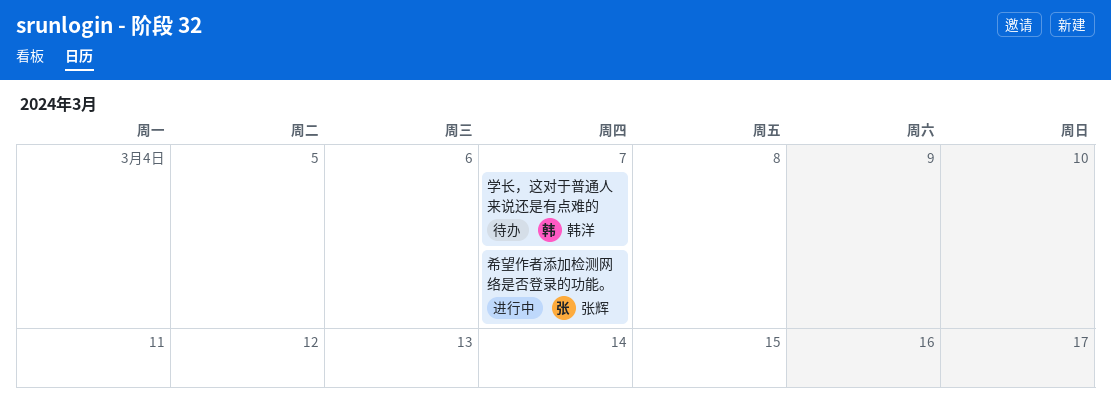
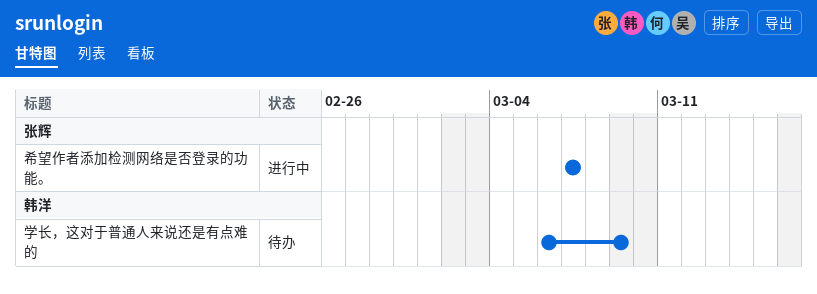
学长，这对于普通人来说还是有点难的, due: Mar 7 -> Mar 9

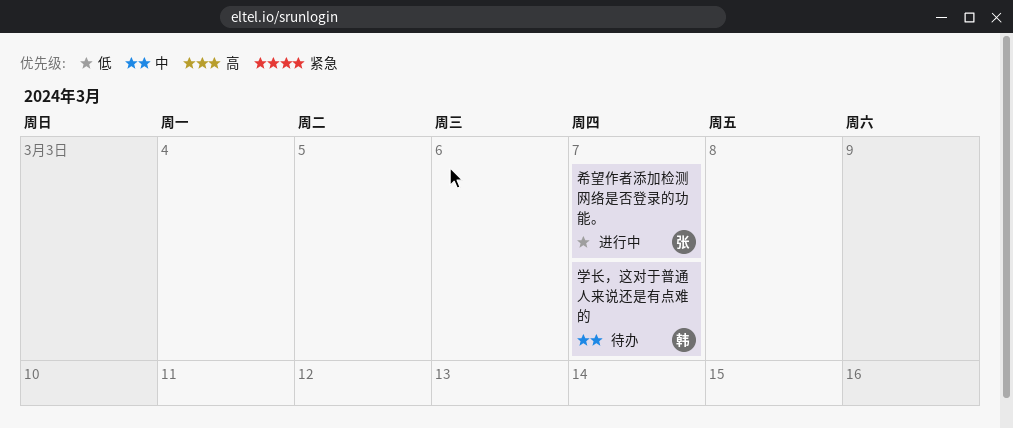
学长，这对于普通人来说还是有点难的, due: Mar 9 -> Mar 7

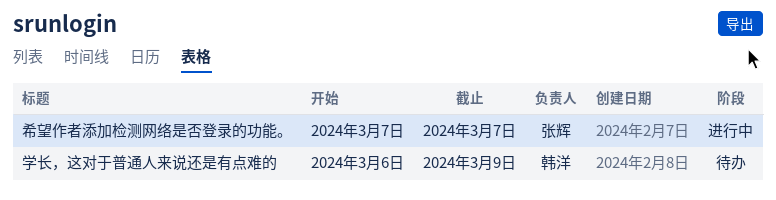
学长，这对于普通人来说还是有点难的, due: Mar 7 -> Mar 9

